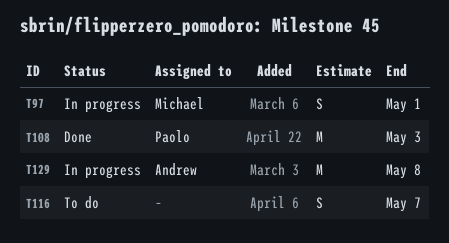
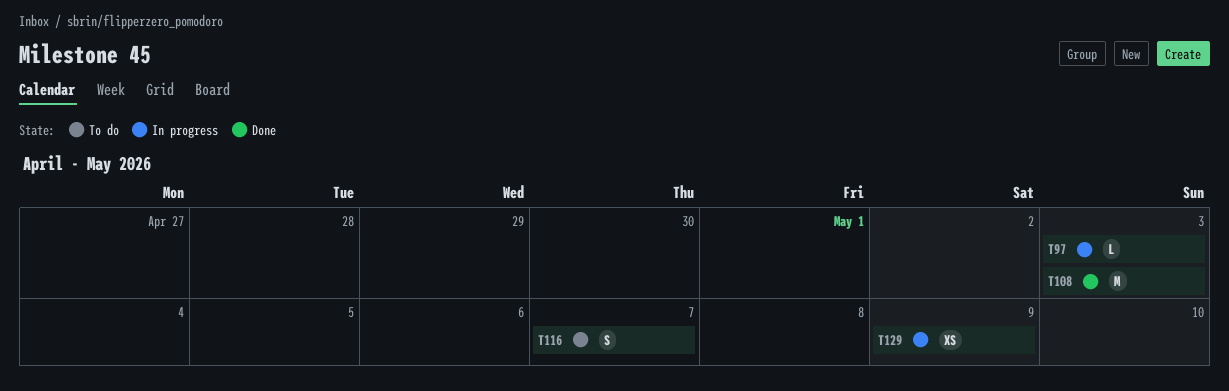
T97, estimate: S -> L
T97, due: May 1 -> May 3
T129, estimate: M -> XS
T129, due: May 8 -> May 9

